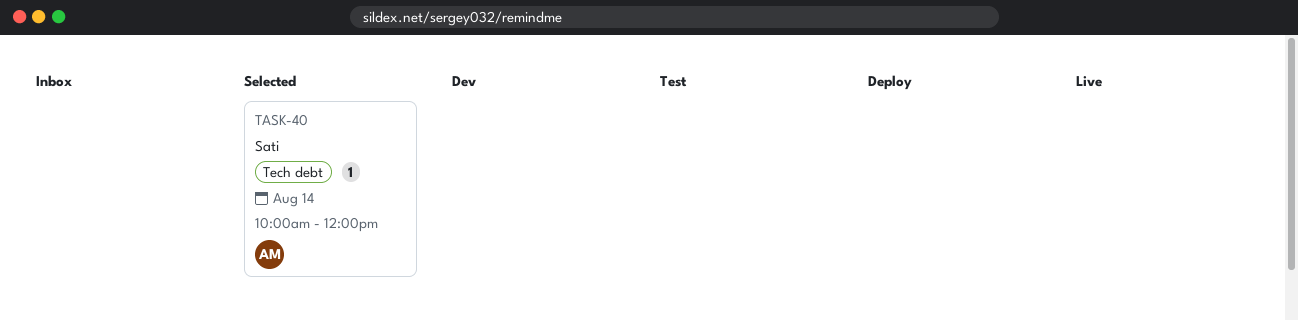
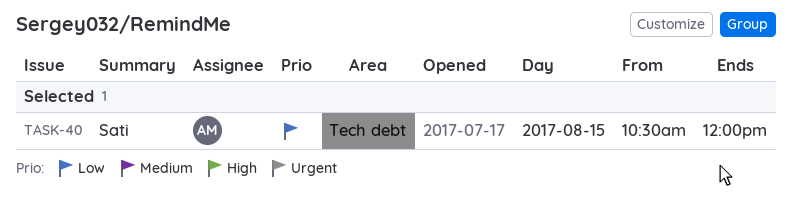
TASK-40, day: Aug 14 -> Aug 15
TASK-40, begins: 10:00 -> 10:30

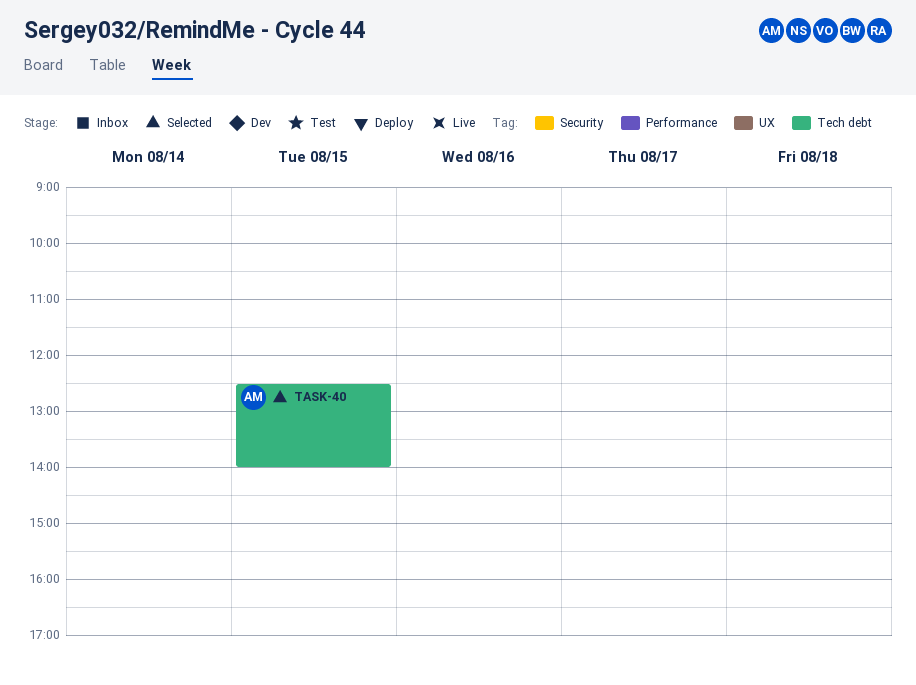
TASK-40, begins: 10:30 -> 12:30
TASK-40, ends: 12:00 -> 14:00

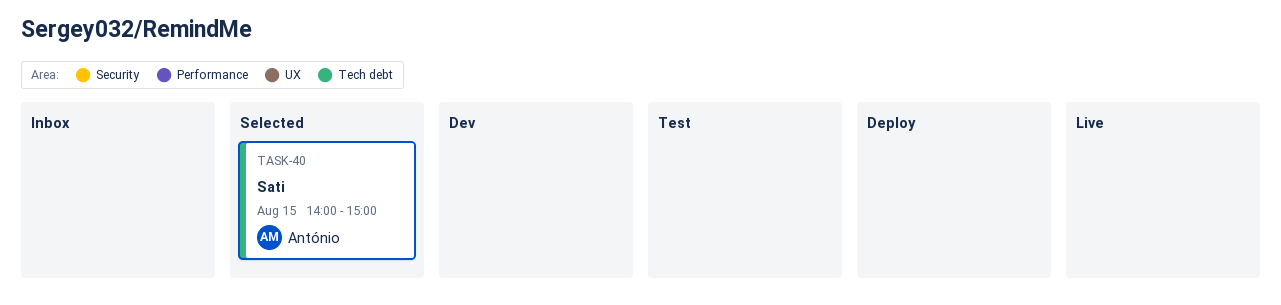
TASK-40, begins: 12:30 -> 14:00
TASK-40, ends: 14:00 -> 15:00

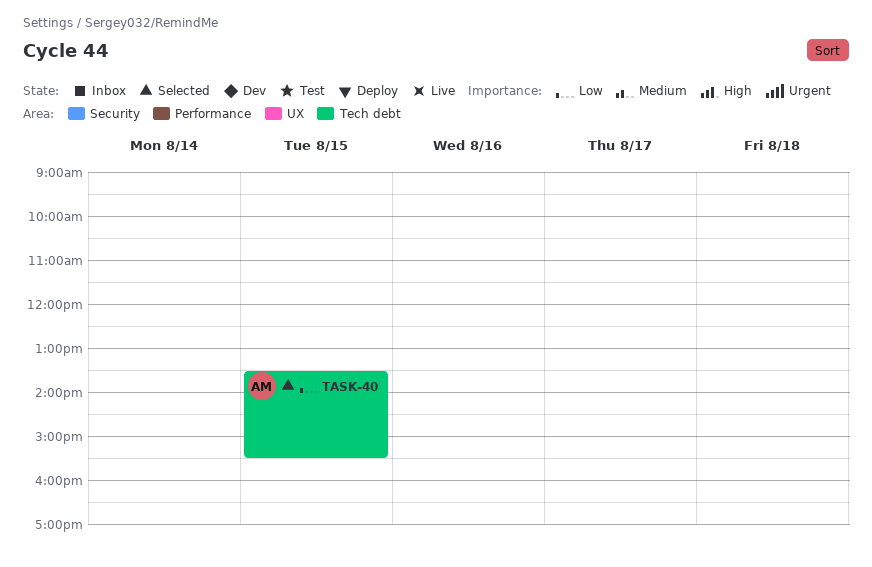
TASK-40, begins: 14:00 -> 13:30
TASK-40, ends: 15:00 -> 15:30

